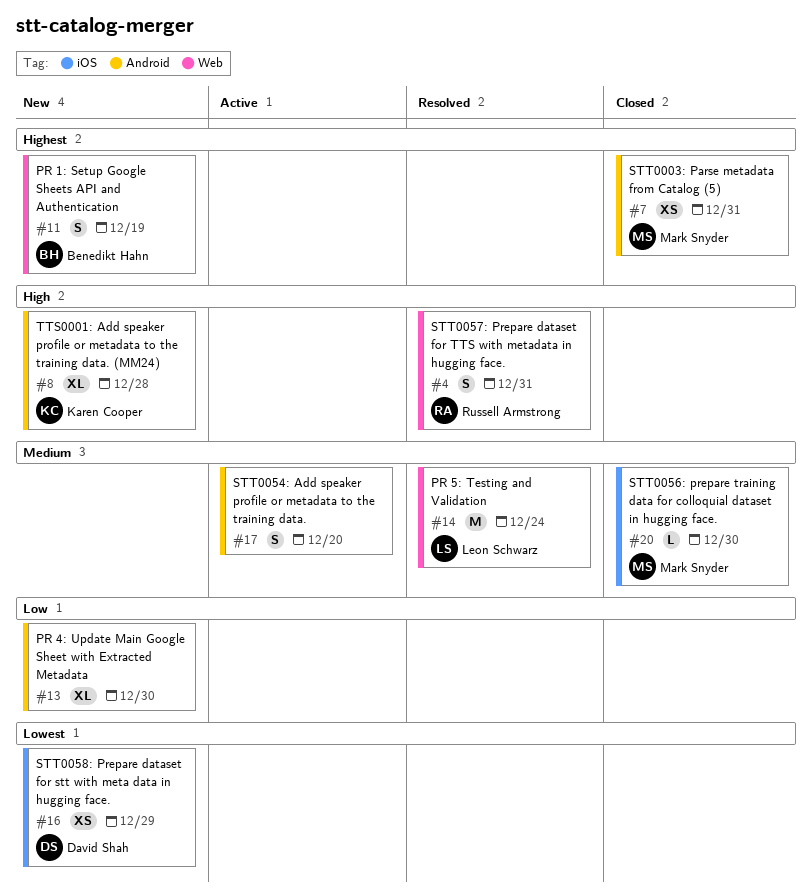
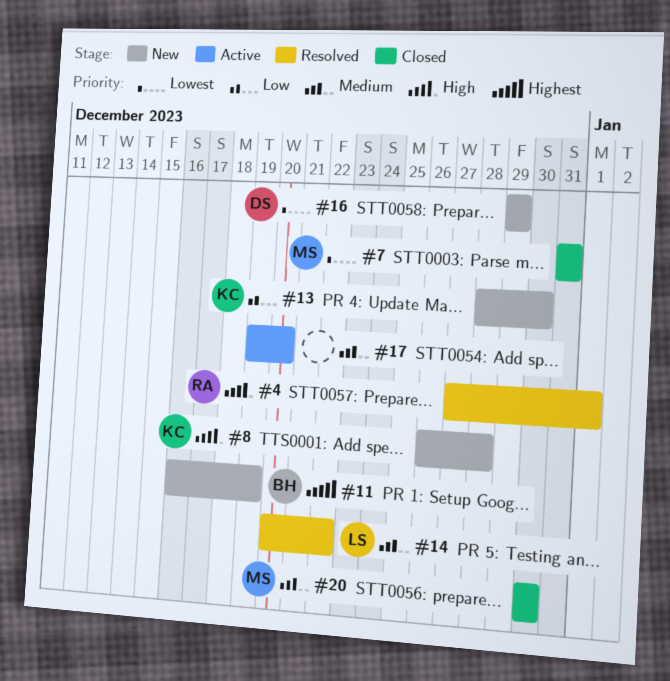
#4, due: Dec 31 -> Jan 1
#7, priority: Highest -> Lowest
#13, owner: none -> Karen Cooper
#14, due: Dec 24 -> Dec 22

